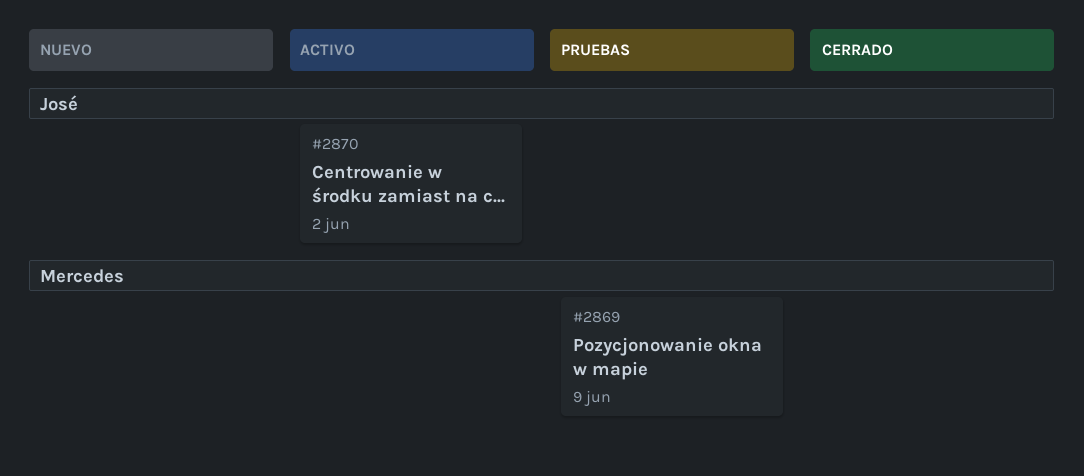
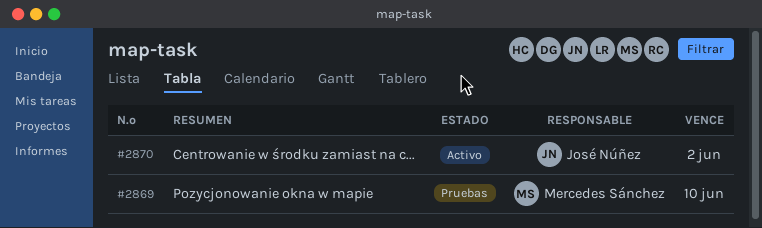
#2869, due: Jun 9 -> Jun 10

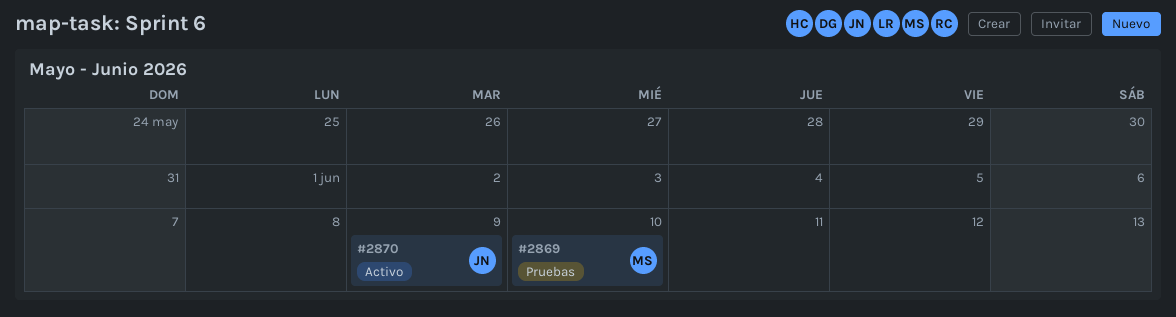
#2870, due: Jun 2 -> Jun 9

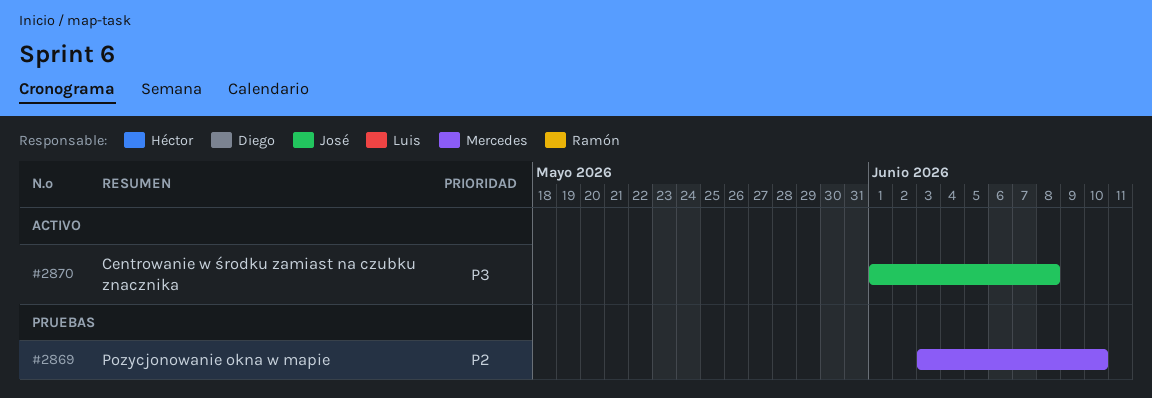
#2870, due: Jun 9 -> Jun 8

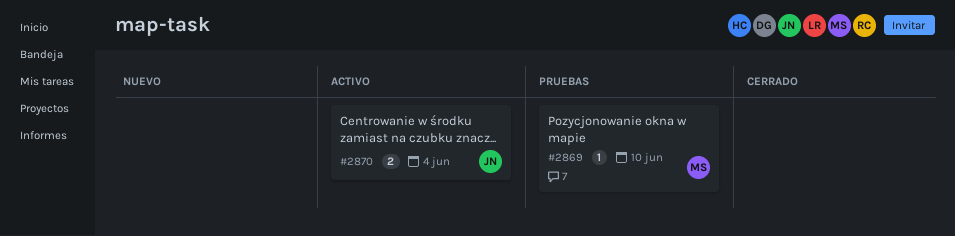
#2870, due: Jun 8 -> Jun 4

